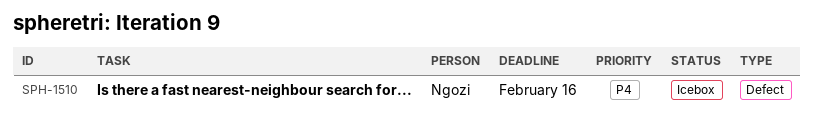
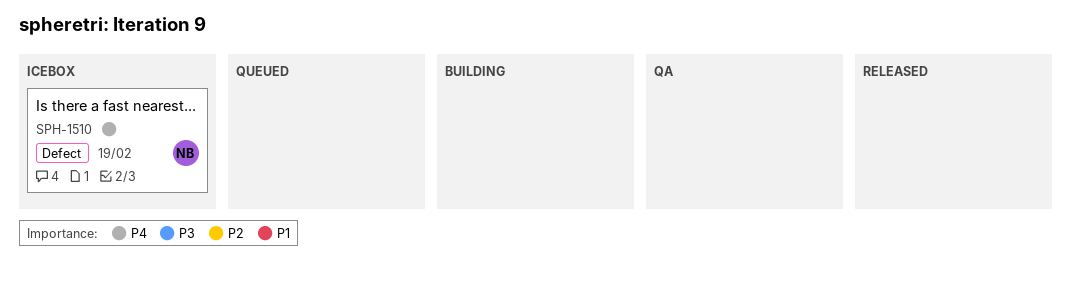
SPH-1510, due: Feb 16 -> Feb 19

